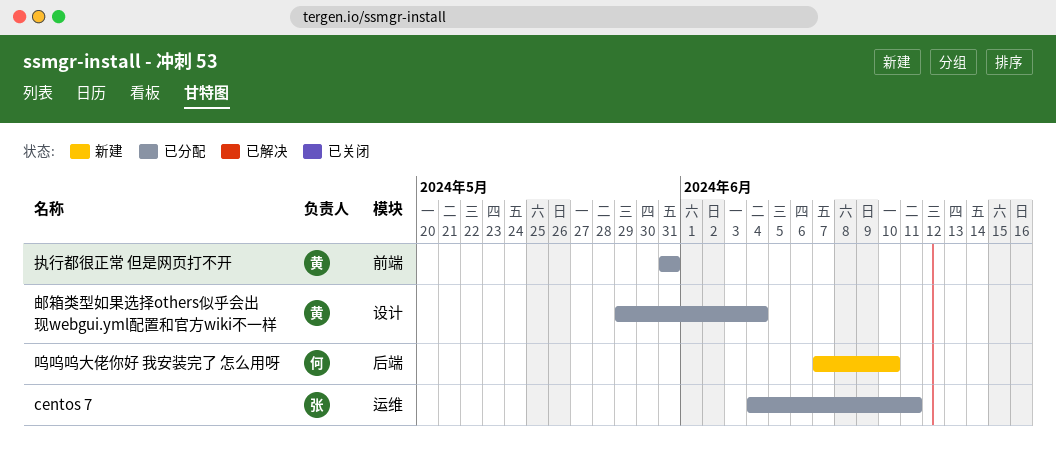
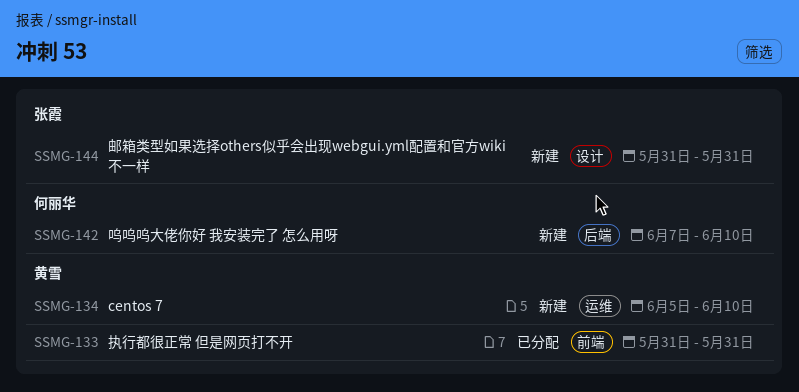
centos 7, status: 已分配 -> 新建
centos 7, owner: 张霞 -> 黄雪
centos 7, start: Jun 4 -> Jun 5
centos 7, due: Jun 11 -> Jun 10
邮箱类型如果选择others似乎会出现webgui.yml配置和官方wiki不一样, status: 已分配 -> 新建
邮箱类型如果选择others似乎会出现webgui.yml配置和官方wiki不一样, owner: 黄雪 -> 张霞
邮箱类型如果选择others似乎会出现webgui.yml配置和官方wiki不一样, start: May 29 -> May 31
邮箱类型如果选择others似乎会出现webgui.yml配置和官方wiki不一样, due: Jun 4 -> May 31

